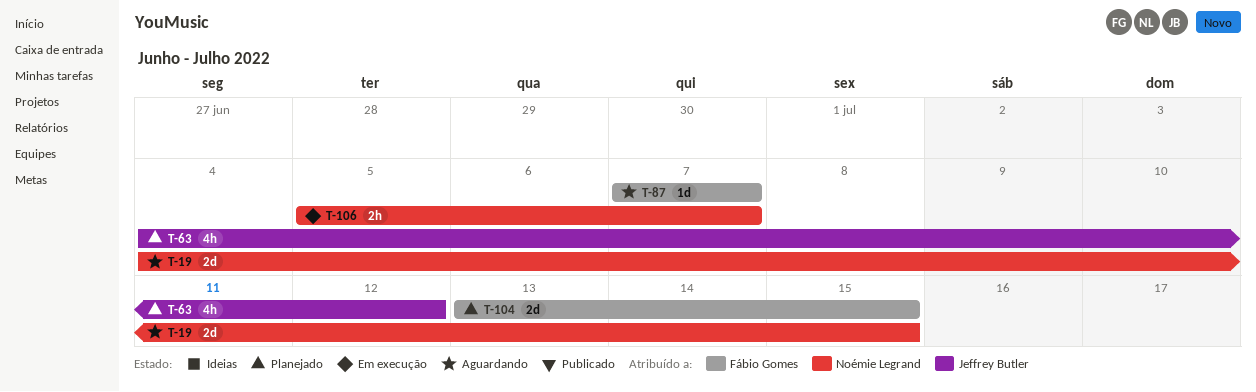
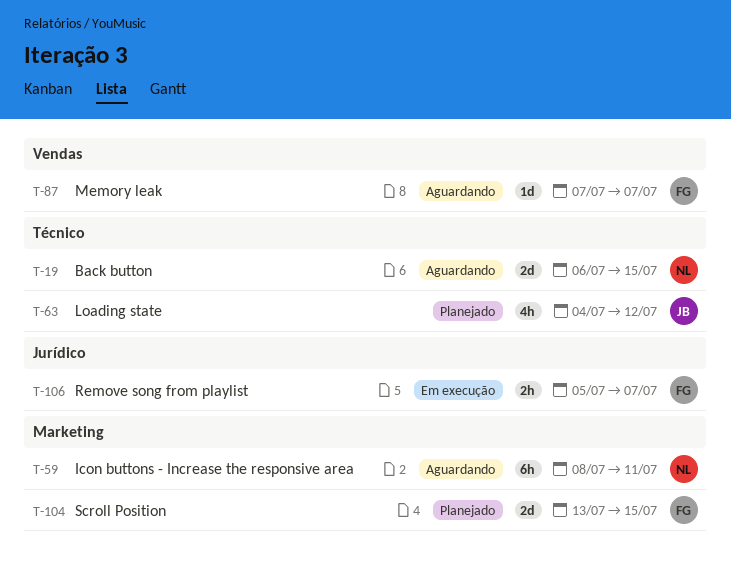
T-19, start: Jul 4 -> Jul 6
T-59: none -> present
T-106, owner: Noémie Legrand -> Fábio Gomes

